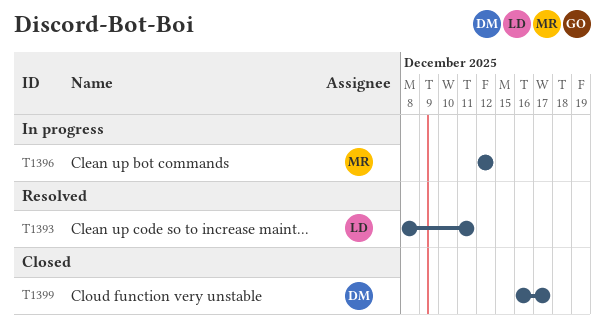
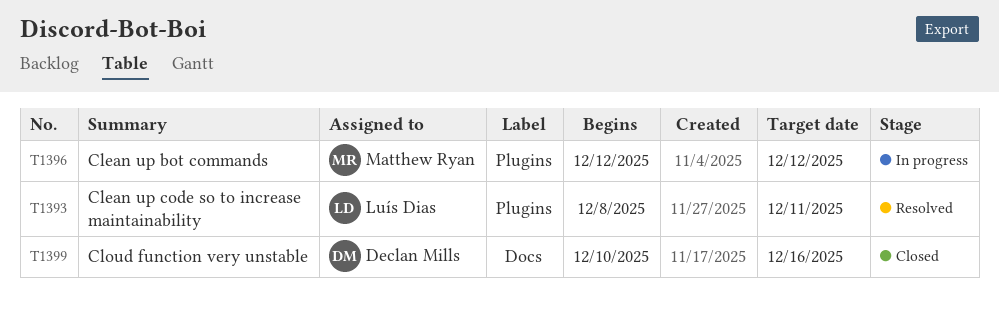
T1399, start: Dec 16 -> Dec 10
T1399, due: Dec 17 -> Dec 16

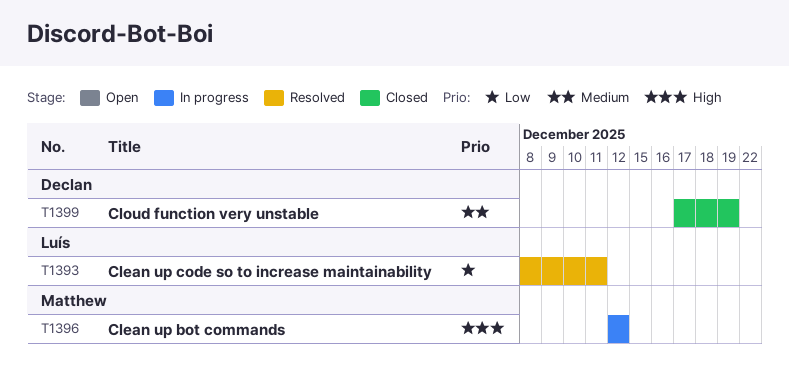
T1399, start: Dec 10 -> Dec 17
T1399, due: Dec 16 -> Dec 19

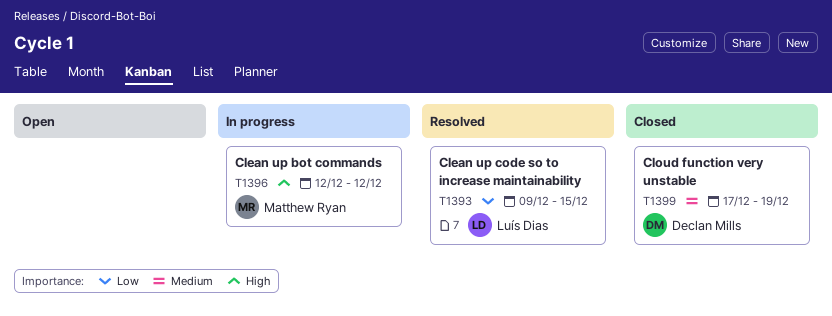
T1393, start: Dec 8 -> Dec 9
T1393, due: Dec 11 -> Dec 15

